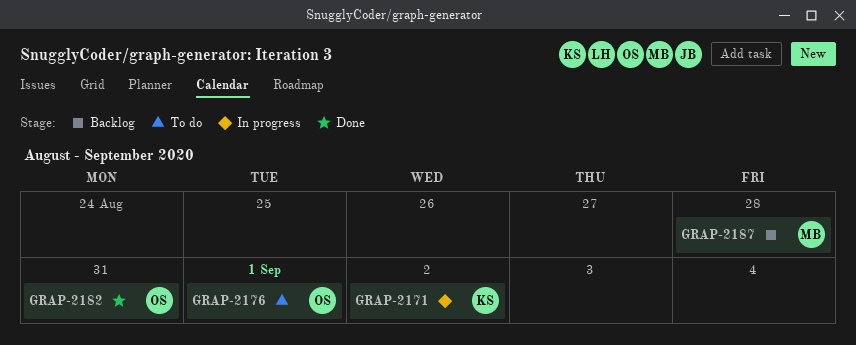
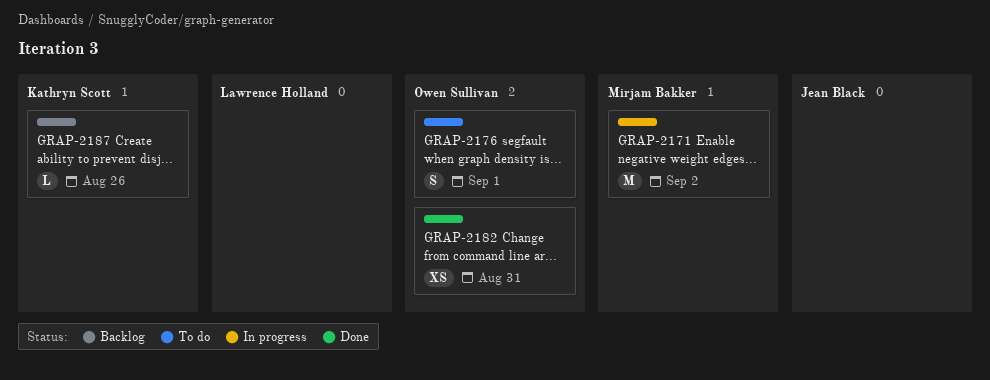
GRAP-2171, owner: Kathryn Scott -> Mirjam Bakker
GRAP-2187, owner: Mirjam Bakker -> Kathryn Scott
GRAP-2187, due: Aug 28 -> Aug 26

